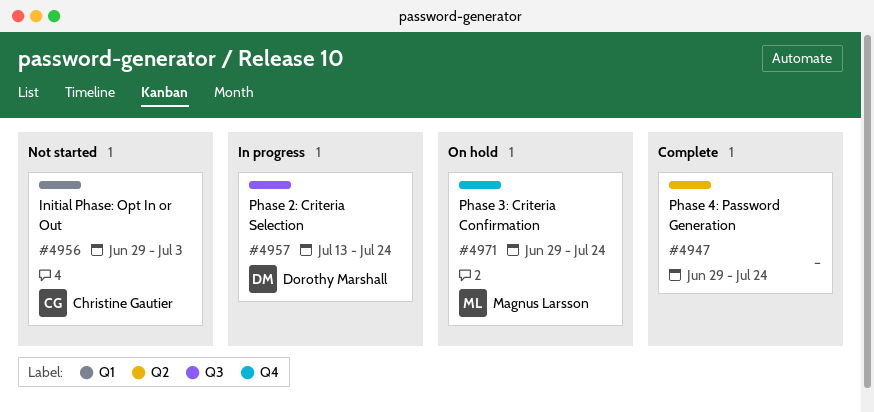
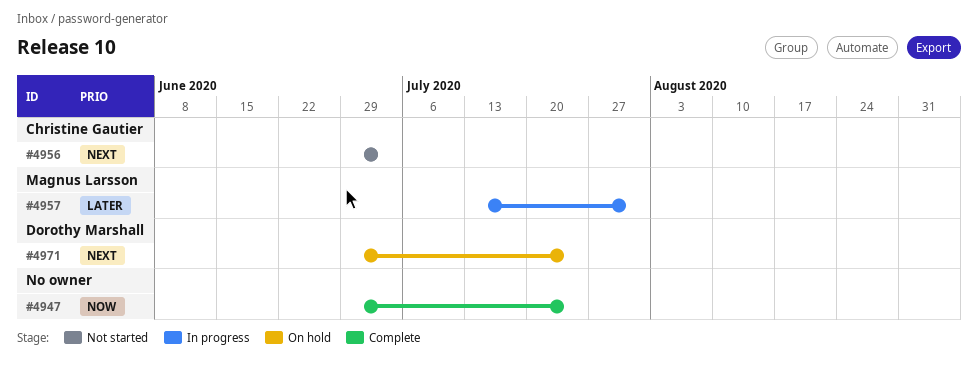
#4957, owner: Dorothy Marshall -> Magnus Larsson
#4957, due: Jul 24 -> Jul 31
#4971, owner: Magnus Larsson -> Dorothy Marshall

